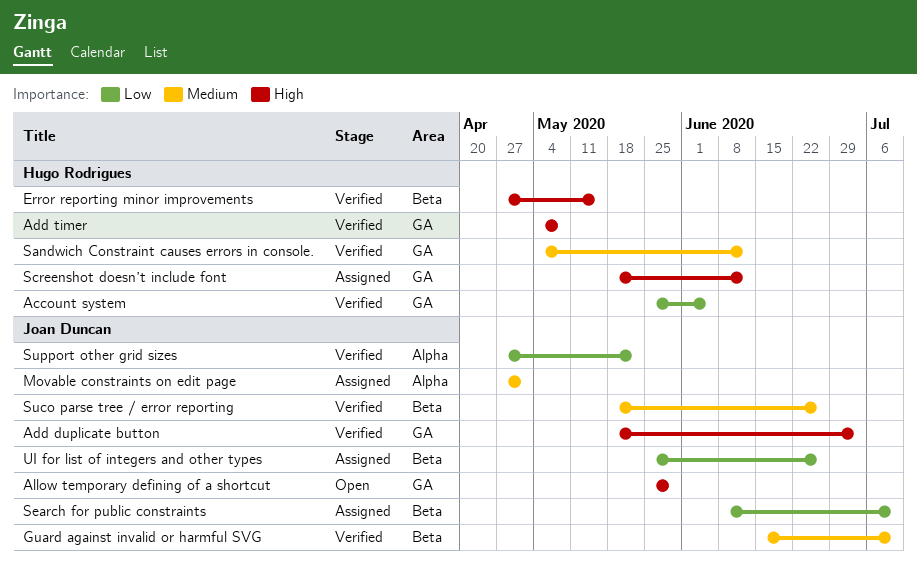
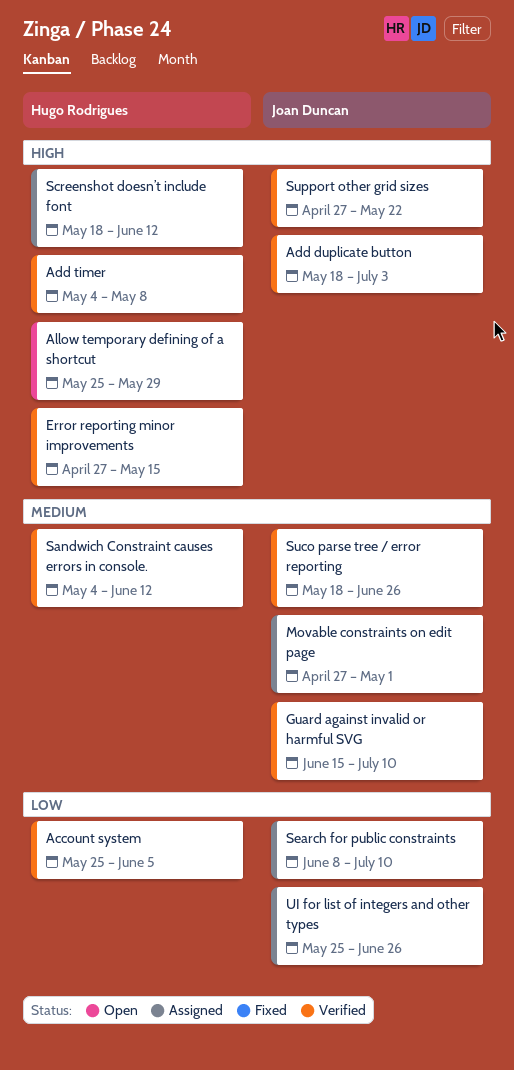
Allow temporary defining of a shortcut, owner: Joan Duncan -> Hugo Rodrigues
Support other grid sizes, priority: Low -> High

